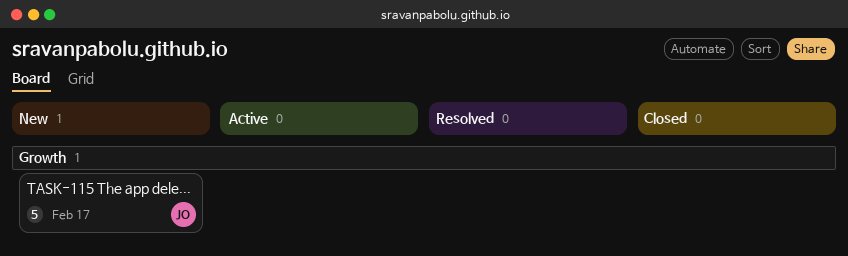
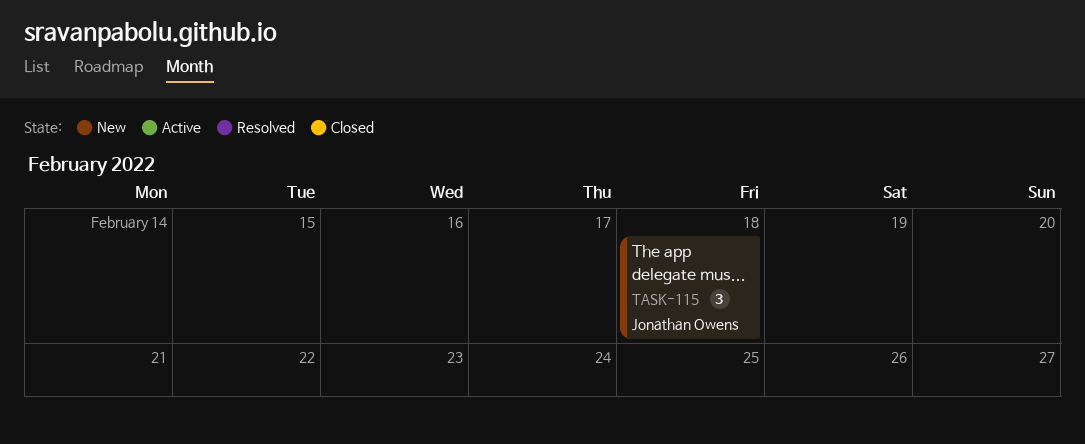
TASK-115, estimate: 5 -> 3
TASK-115, due: Feb 17 -> Feb 18

